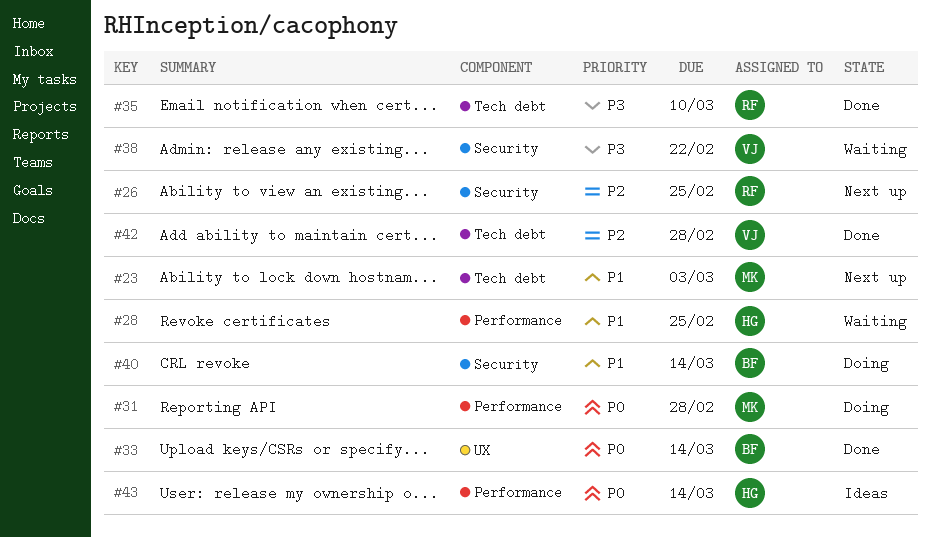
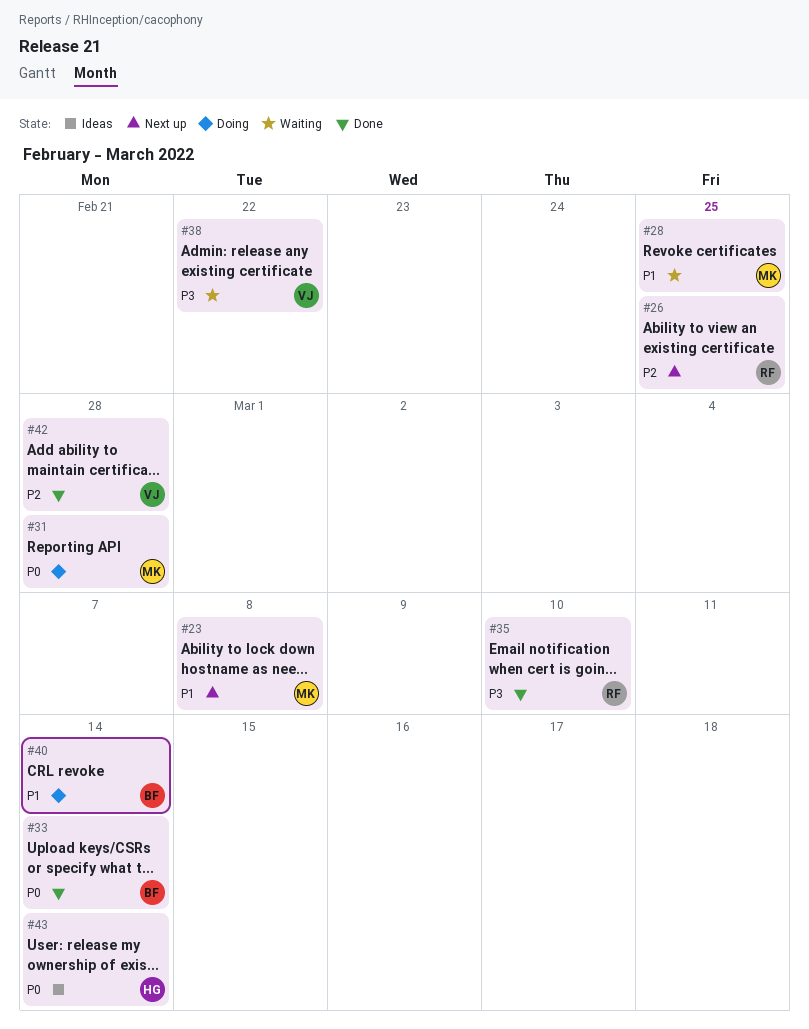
#23, due: Mar 3 -> Mar 8
#28, owner: HG -> MK

